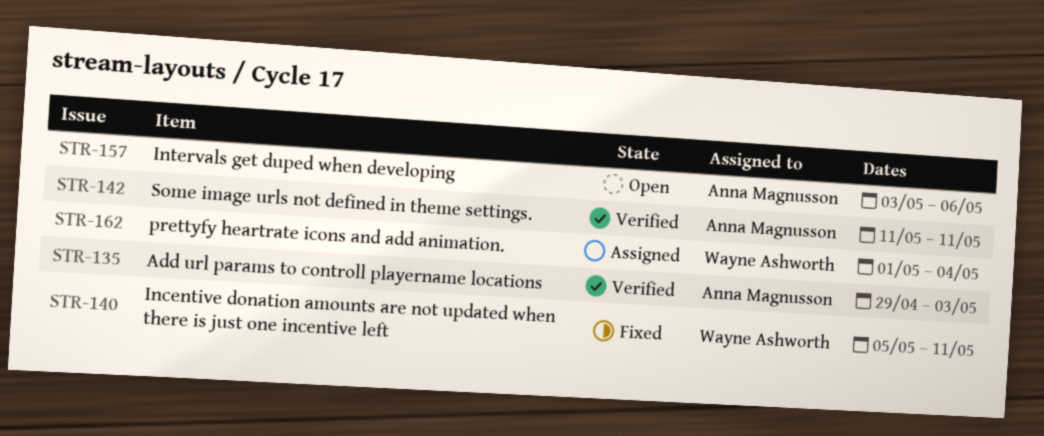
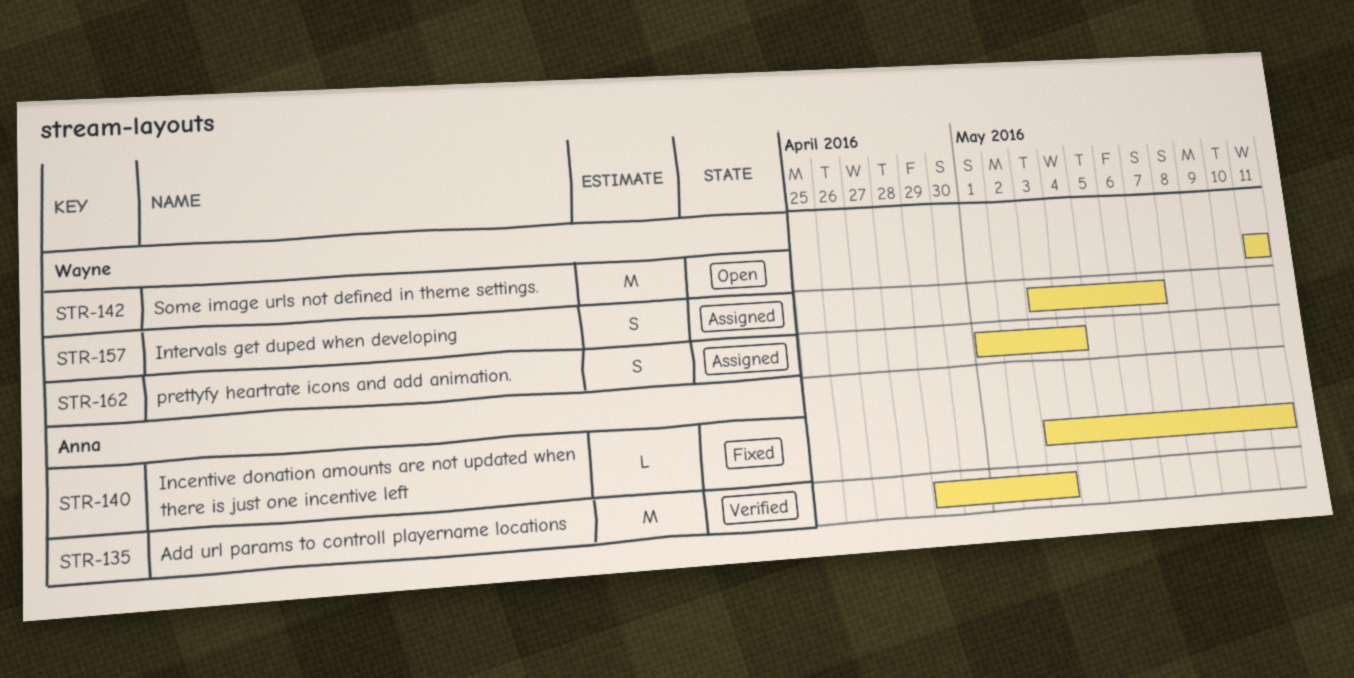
STR-140, owner: Wayne Ashworth -> Anna Magnusson
STR-140, start: May 5 -> May 3
STR-142, status: Verified -> Open
STR-142, owner: Anna Magnusson -> Wayne Ashworth
STR-157, status: Open -> Assigned
STR-157, owner: Anna Magnusson -> Wayne Ashworth
STR-157, due: May 6 -> May 7

